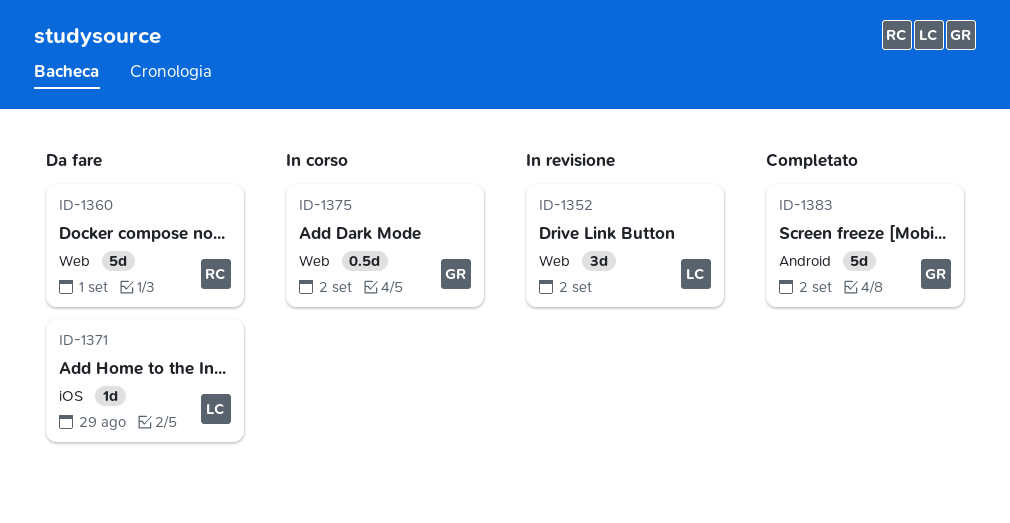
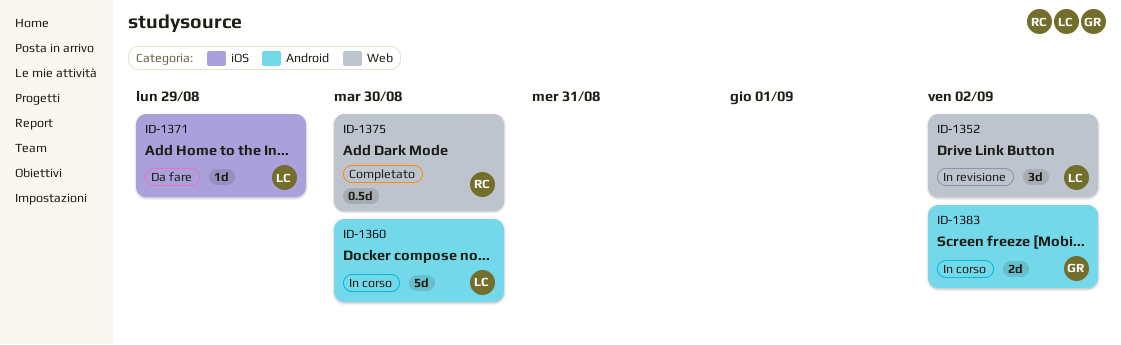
ID-1360, status: Da fare -> In corso
ID-1360, owner: RC -> LC
ID-1360, label: Web -> Android
ID-1360, due: Sep 1 -> Aug 30
ID-1375, status: In corso -> Completato
ID-1375, owner: GR -> RC
ID-1375, due: Sep 2 -> Aug 30
ID-1383, status: Completato -> In corso
ID-1383, estimate: 5d -> 2d

